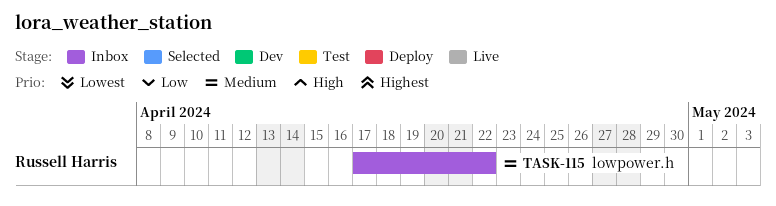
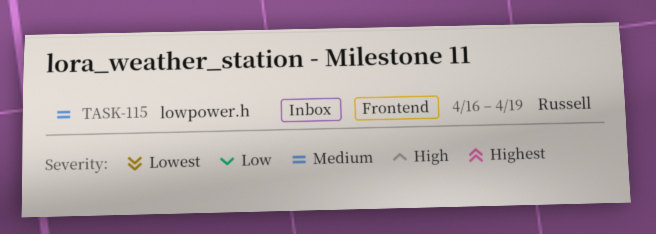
TASK-115, start: Apr 17 -> Apr 16
TASK-115, due: Apr 22 -> Apr 19

